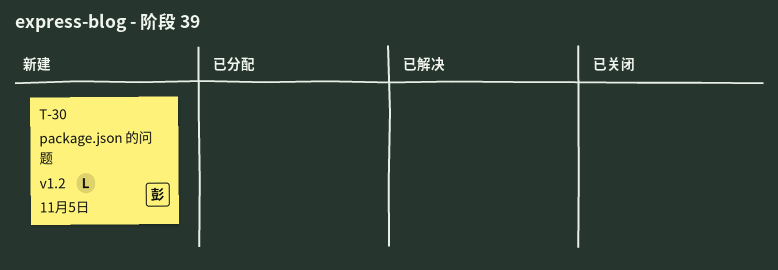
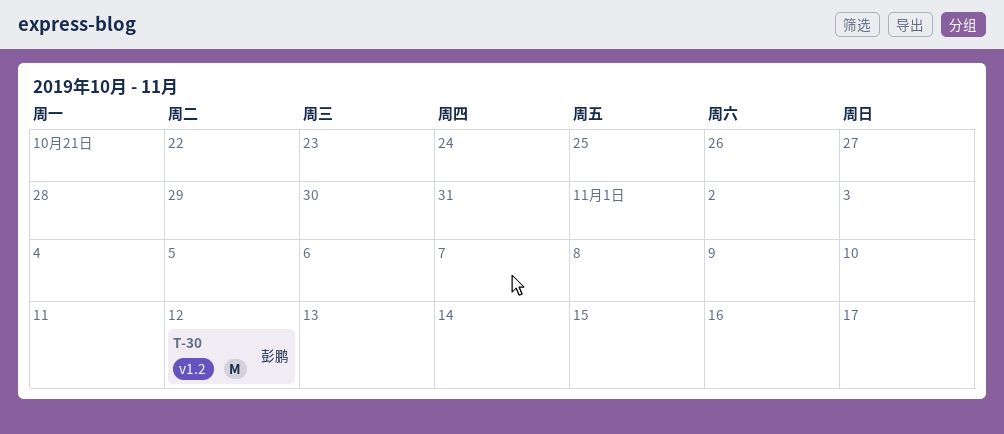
T-30, estimate: L -> M
T-30, due: Nov 5 -> Nov 12

